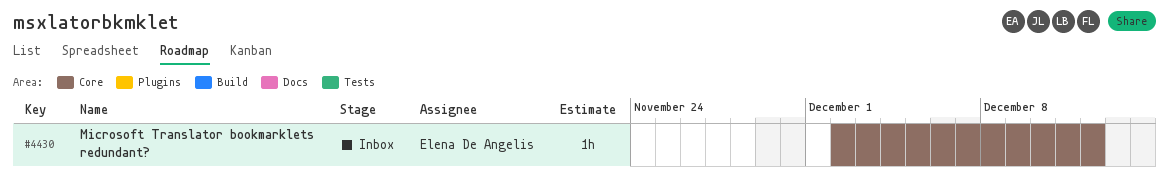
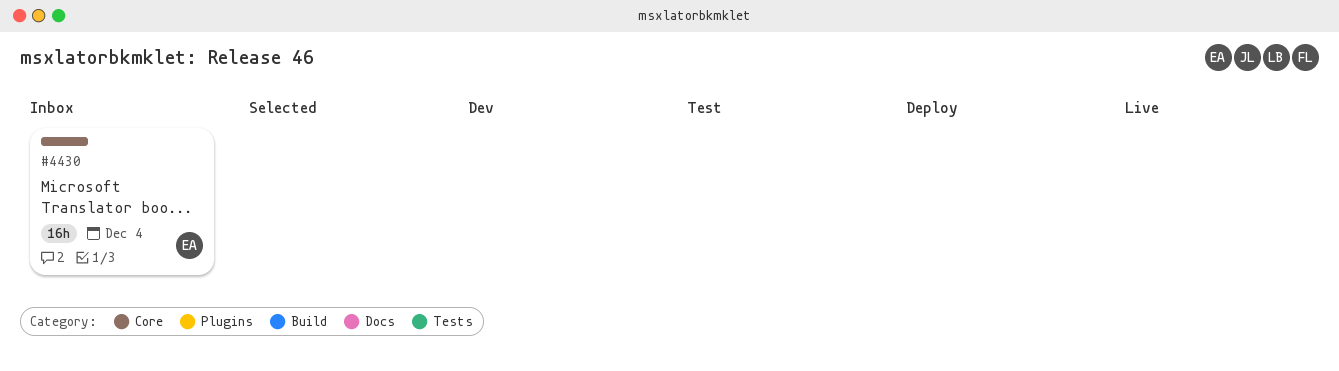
#4430, estimate: 1h -> 16h
#4430, due: Dec 12 -> Dec 4

